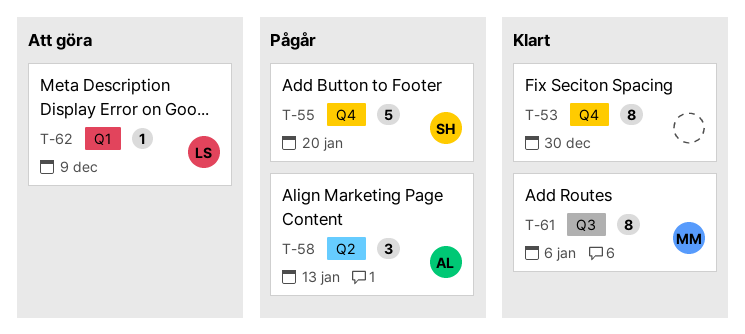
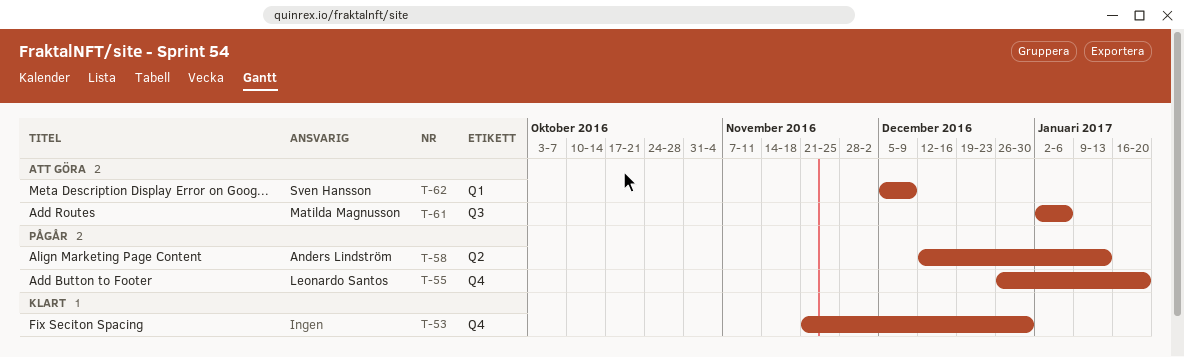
T-55, owner: Sven Hansson -> Leonardo Santos
T-61, status: Klart -> Att göra
T-62, owner: Leonardo Santos -> Sven Hansson

